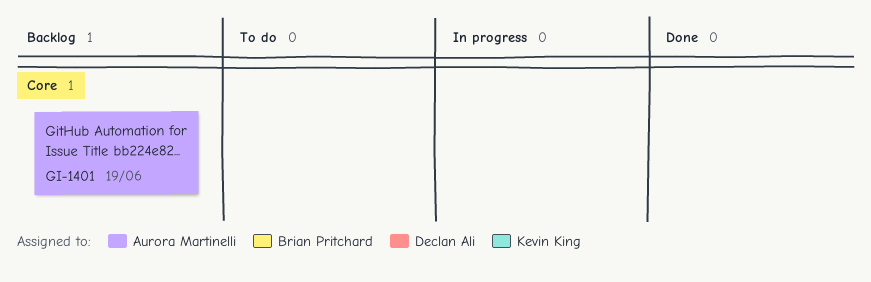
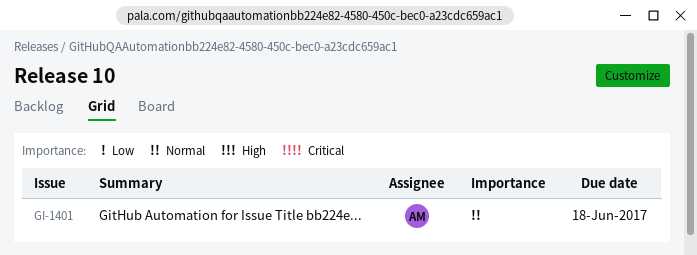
GI-1401, due: Jun 19 -> Jun 18

